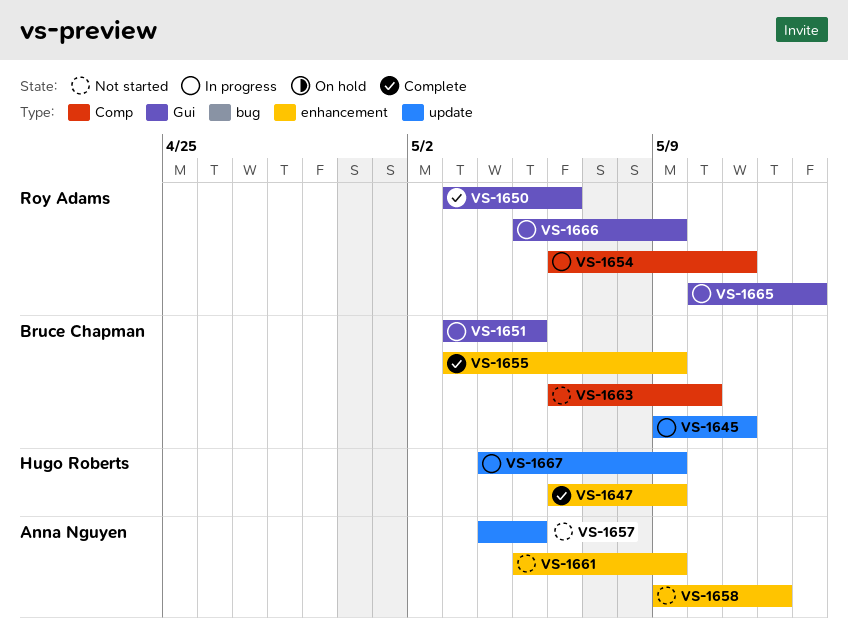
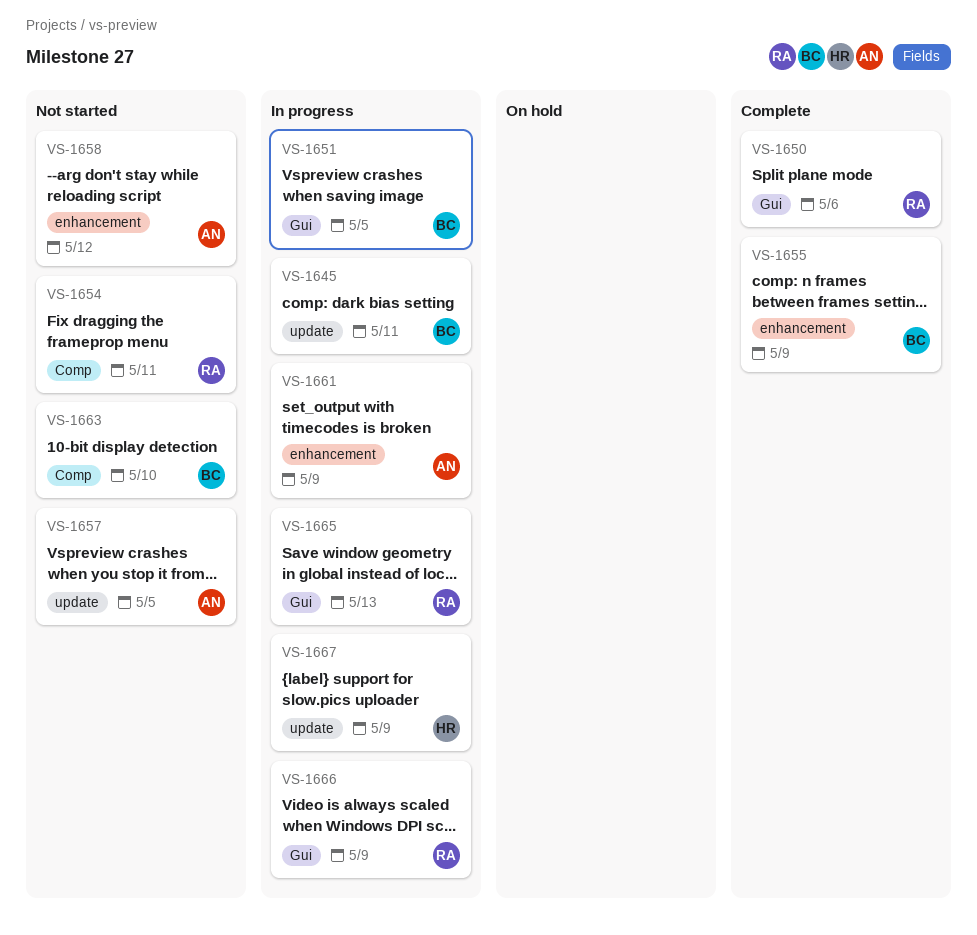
VS-1647: present -> none
VS-1654, status: In progress -> Not started
VS-1661, status: Not started -> In progress

